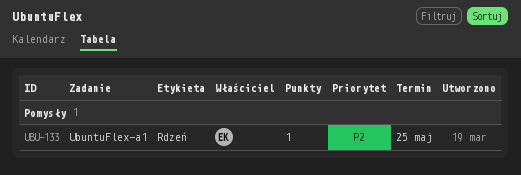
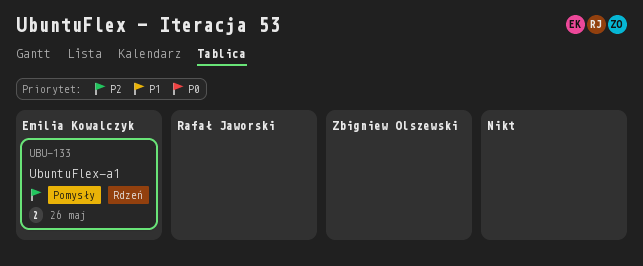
UBU-133, estimate: 1 -> 2
UBU-133, due: May 25 -> May 26

